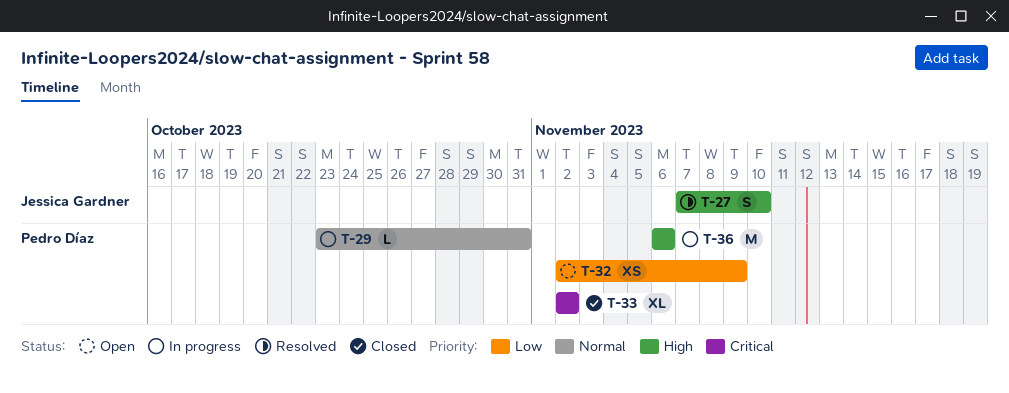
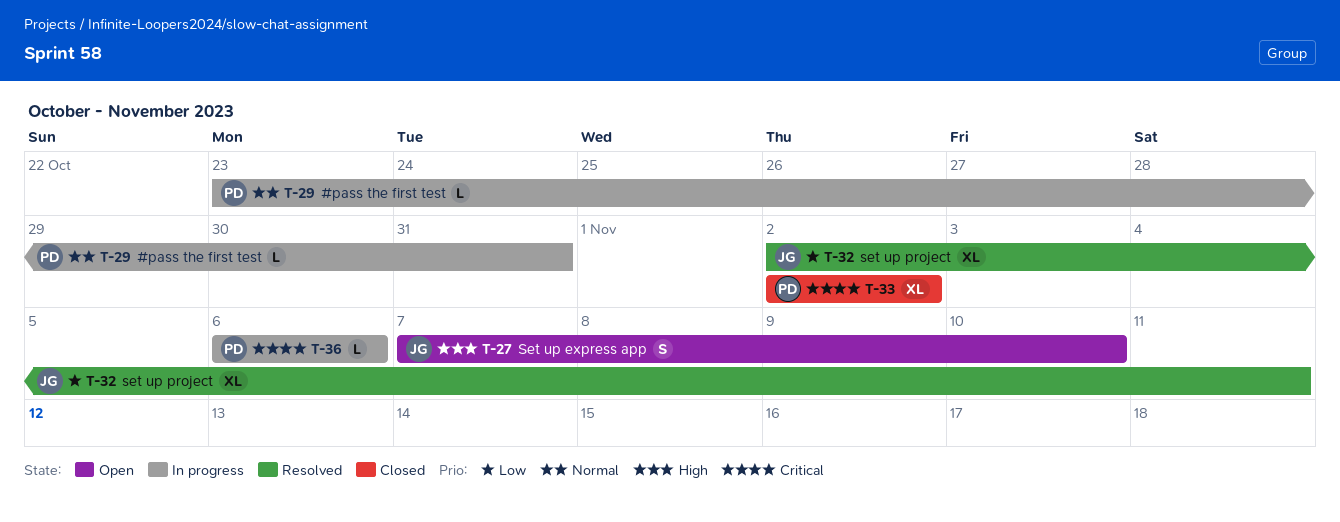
T-27, status: Resolved -> Open
T-32, status: Open -> Resolved
T-32, owner: Pedro Díaz -> Jessica Gardner
T-32, estimate: XS -> XL
T-32, due: Nov 9 -> Nov 11
T-36, priority: High -> Critical
T-36, estimate: M -> L

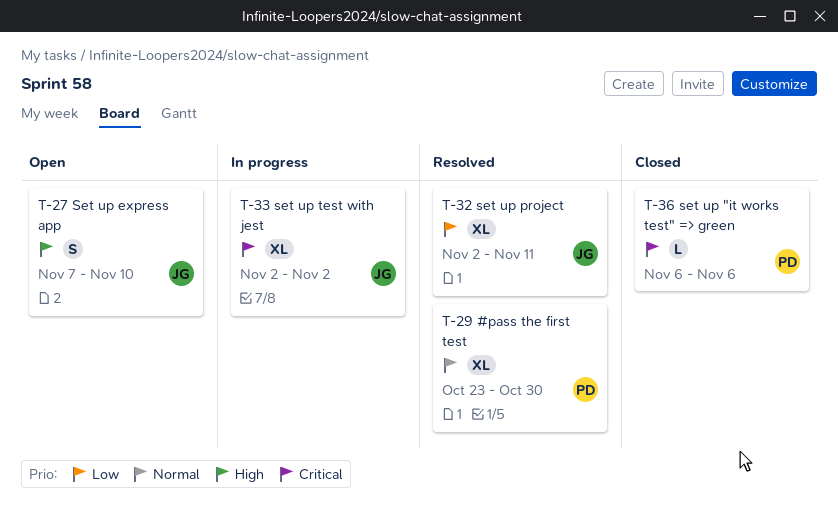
T-29, status: In progress -> Resolved
T-29, estimate: L -> XL
T-29, due: Oct 31 -> Oct 30
T-33, status: Closed -> In progress
T-33, owner: PD -> JG
T-36, status: In progress -> Closed

